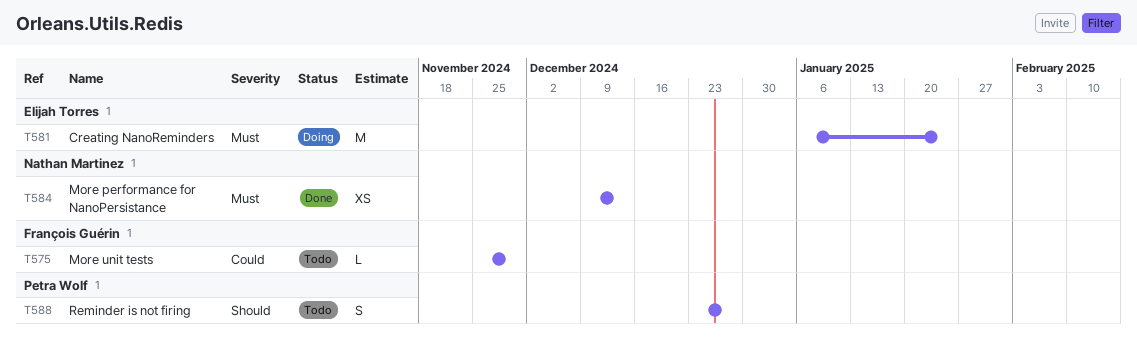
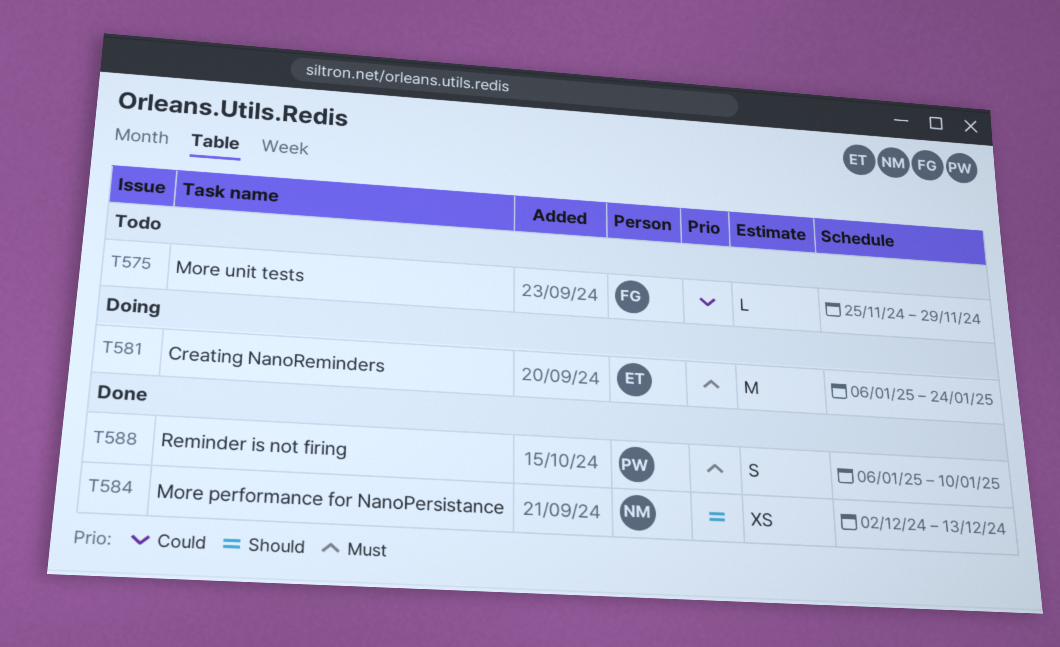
T584, priority: Must -> Should
T584, start: Dec 9 -> Dec 2
T588, status: Todo -> Done
T588, priority: Should -> Must
T588, start: Dec 23 -> Jan 6
T588, due: Dec 27 -> Jan 10

